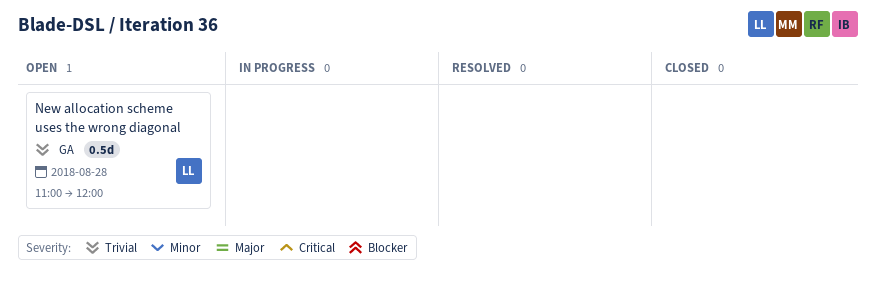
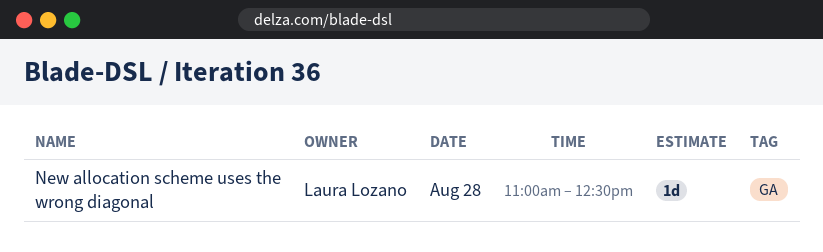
New allocation scheme uses the wrong diagonal, estimate: 0.5d -> 1d
New allocation scheme uses the wrong diagonal, ends: 12:00 -> 12:30

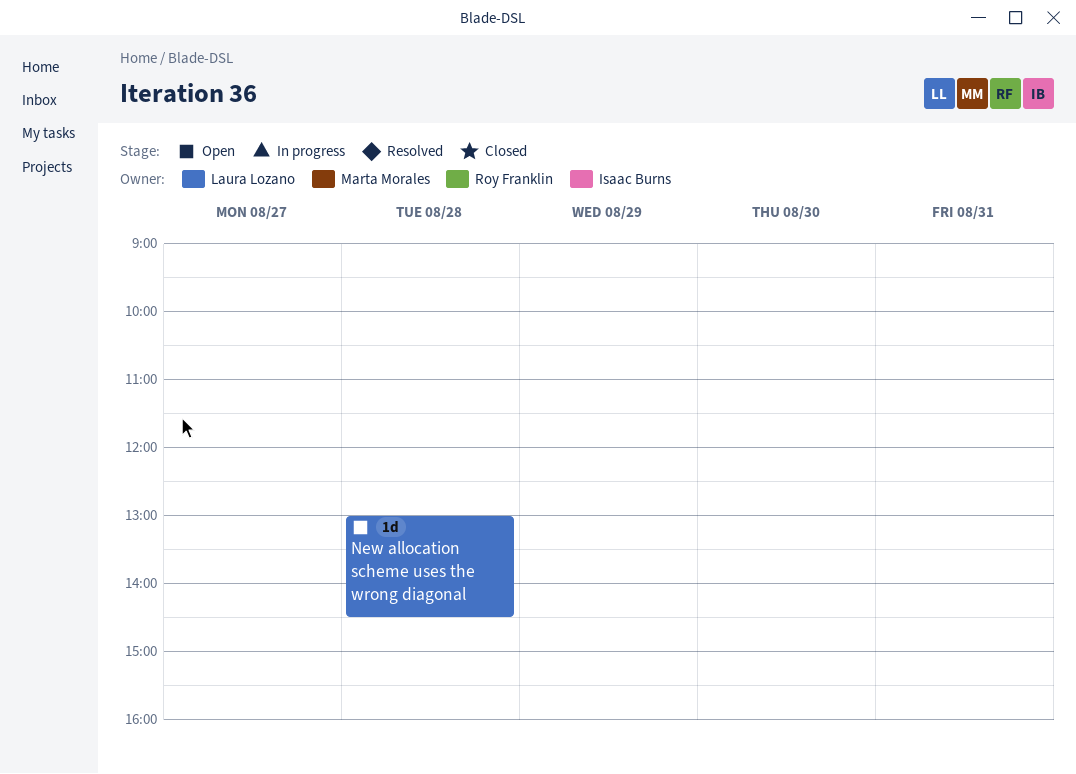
New allocation scheme uses the wrong diagonal, begins: 11:00 -> 13:00
New allocation scheme uses the wrong diagonal, ends: 12:30 -> 14:30

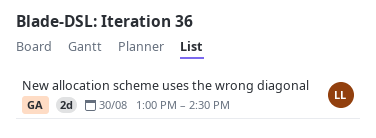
New allocation scheme uses the wrong diagonal, estimate: 1d -> 2d
New allocation scheme uses the wrong diagonal, day: Aug 28 -> Aug 30

